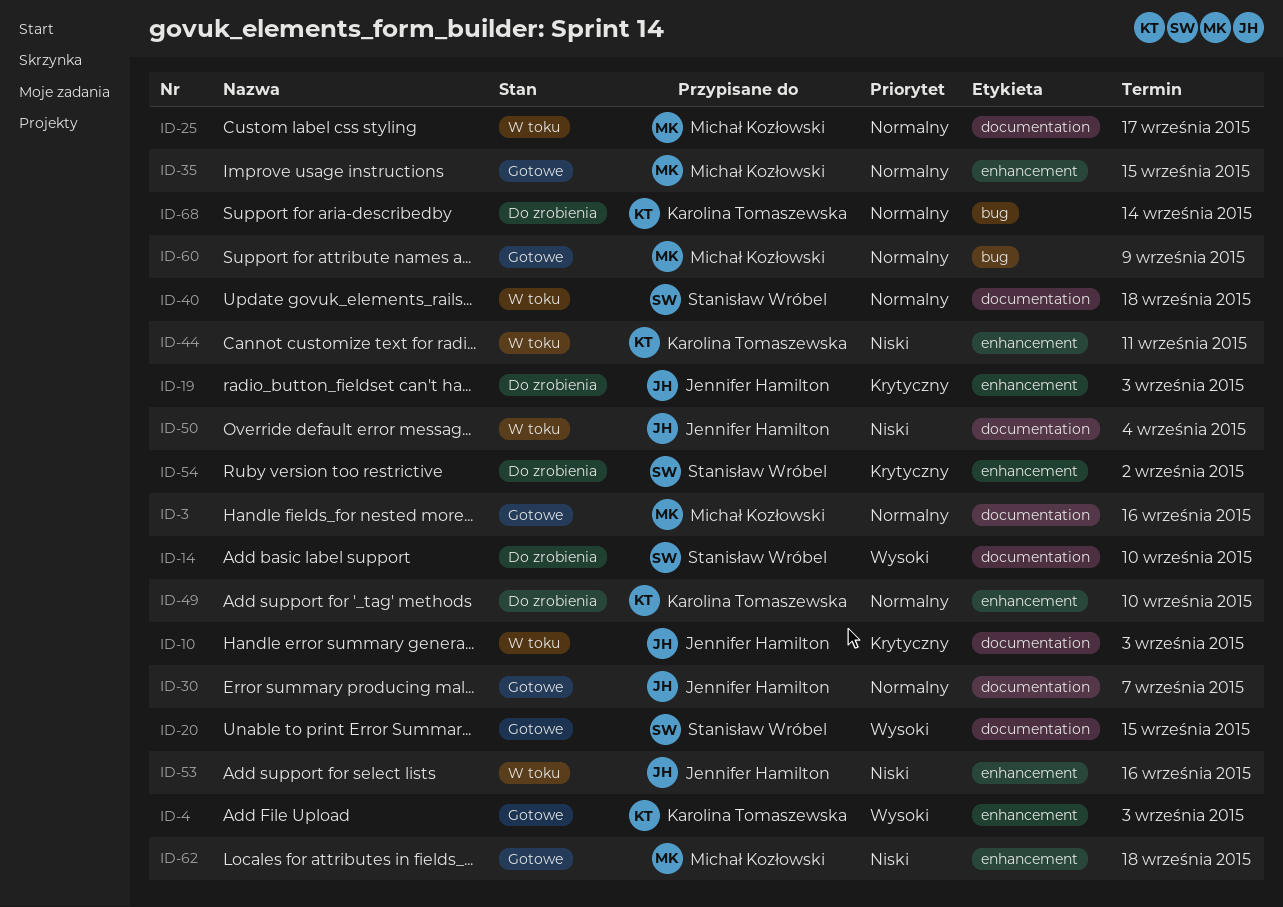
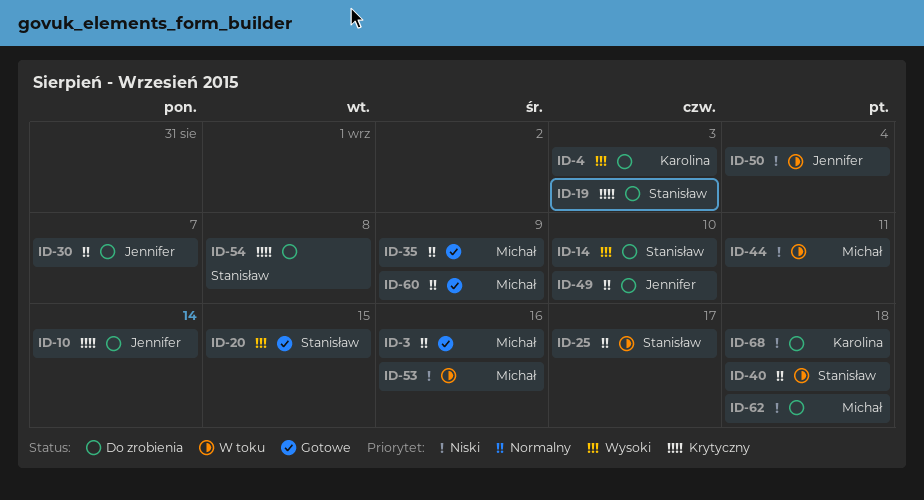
ID-4, status: Gotowe -> Do zrobienia
ID-10, status: W toku -> Do zrobienia
ID-10, due: Sep 3 -> Sep 14
ID-19, owner: Jennifer Hamilton -> Stanisław Wróbel
ID-25, owner: Michał Kozłowski -> Stanisław Wróbel
ID-30, status: Gotowe -> Do zrobienia
ID-35, due: Sep 15 -> Sep 9
ID-44, owner: Karolina Tomaszewska -> Michał Kozłowski
ID-49, owner: Karolina Tomaszewska -> Jennifer Hamilton
ID-53, owner: Jennifer Hamilton -> Michał Kozłowski
ID-54, due: Sep 2 -> Sep 8
ID-62, status: Gotowe -> Do zrobienia
ID-68, priority: Normalny -> Niski
ID-68, due: Sep 14 -> Sep 18

